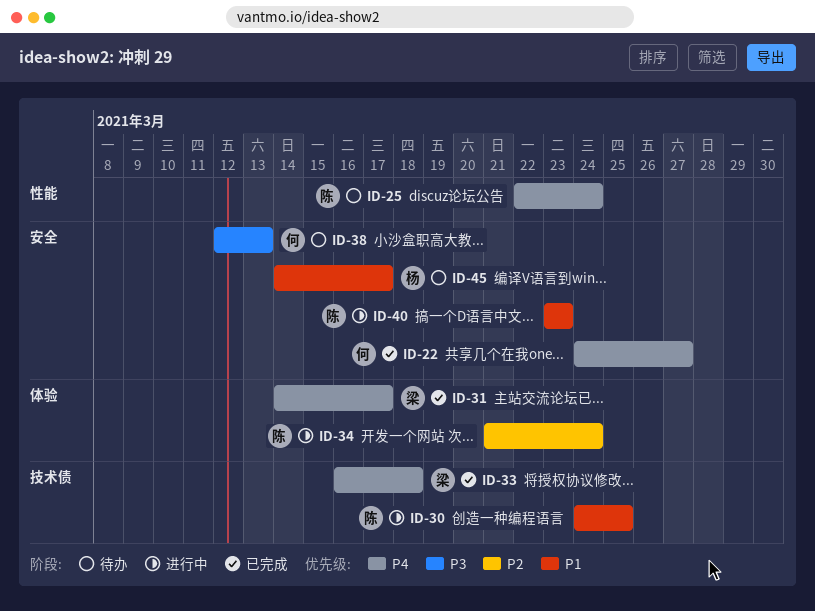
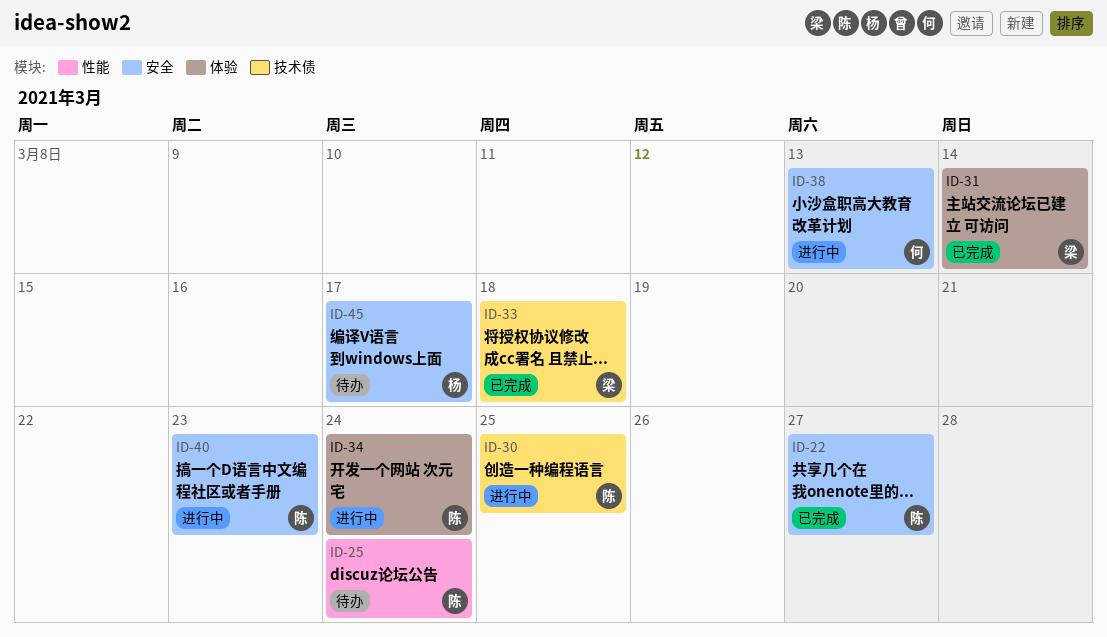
ID-22, owner: 何 -> 陈
ID-31, due: Mar 17 -> Mar 14
ID-38, status: 待办 -> 进行中

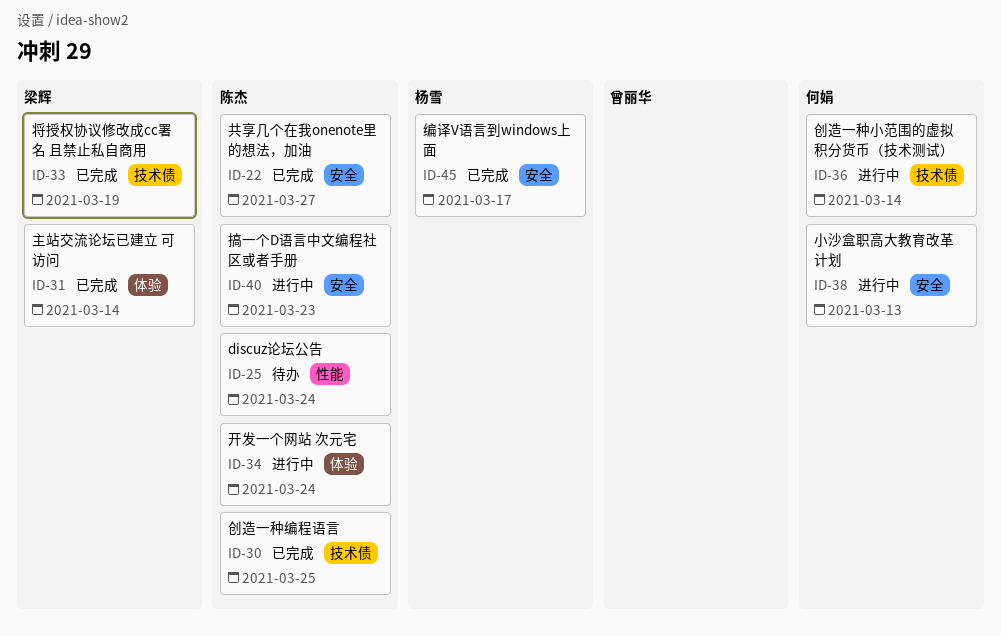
ID-30, status: 进行中 -> 已完成
ID-33, due: Mar 18 -> Mar 19
ID-36: none -> present
ID-45, status: 待办 -> 已完成

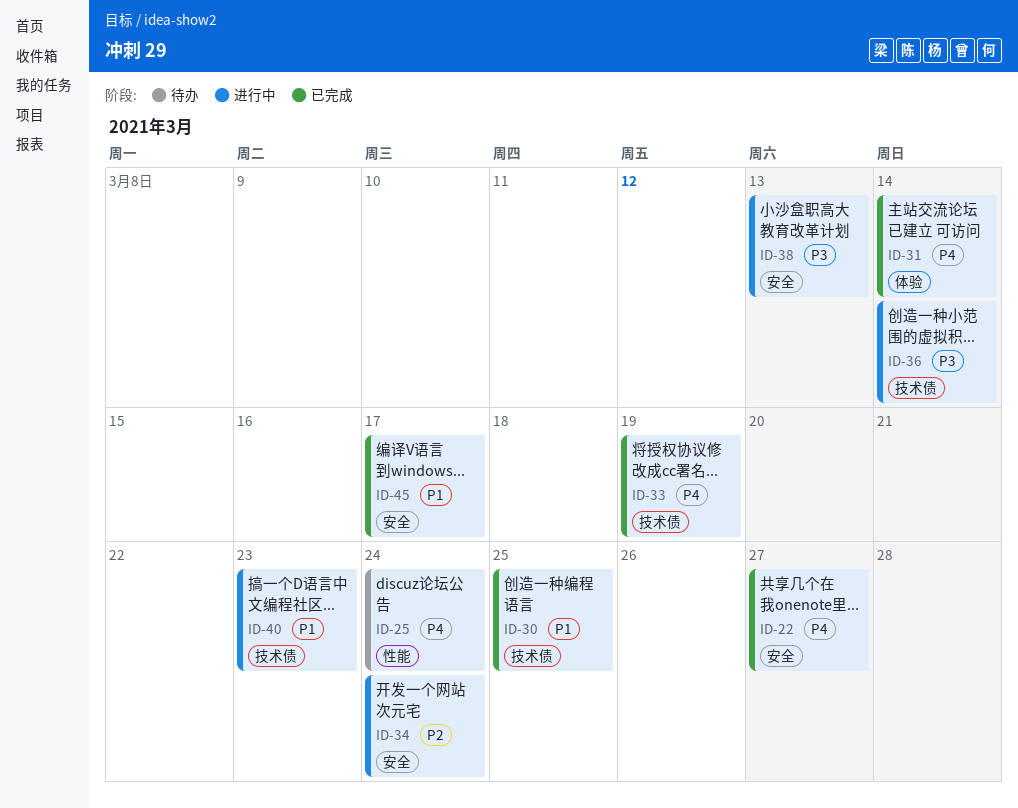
ID-34, label: 体验 -> 安全
ID-40, label: 安全 -> 技术债

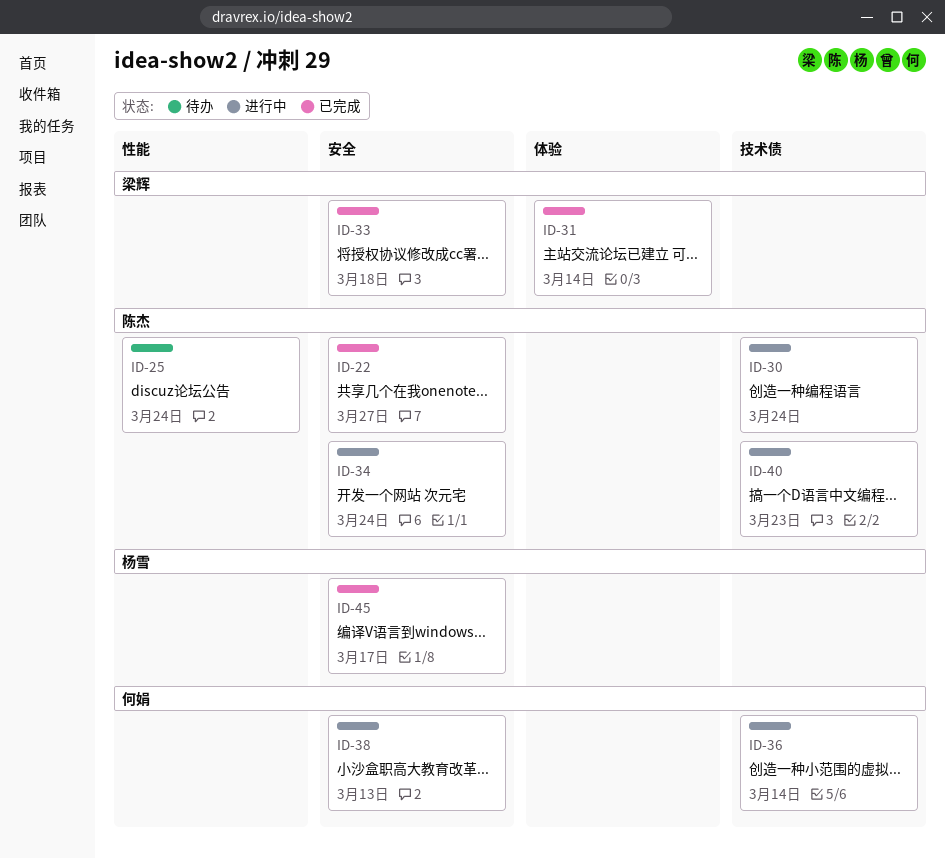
ID-30, status: 已完成 -> 进行中
ID-30, due: Mar 25 -> Mar 24
ID-33, label: 技术债 -> 安全
ID-33, due: Mar 19 -> Mar 18

